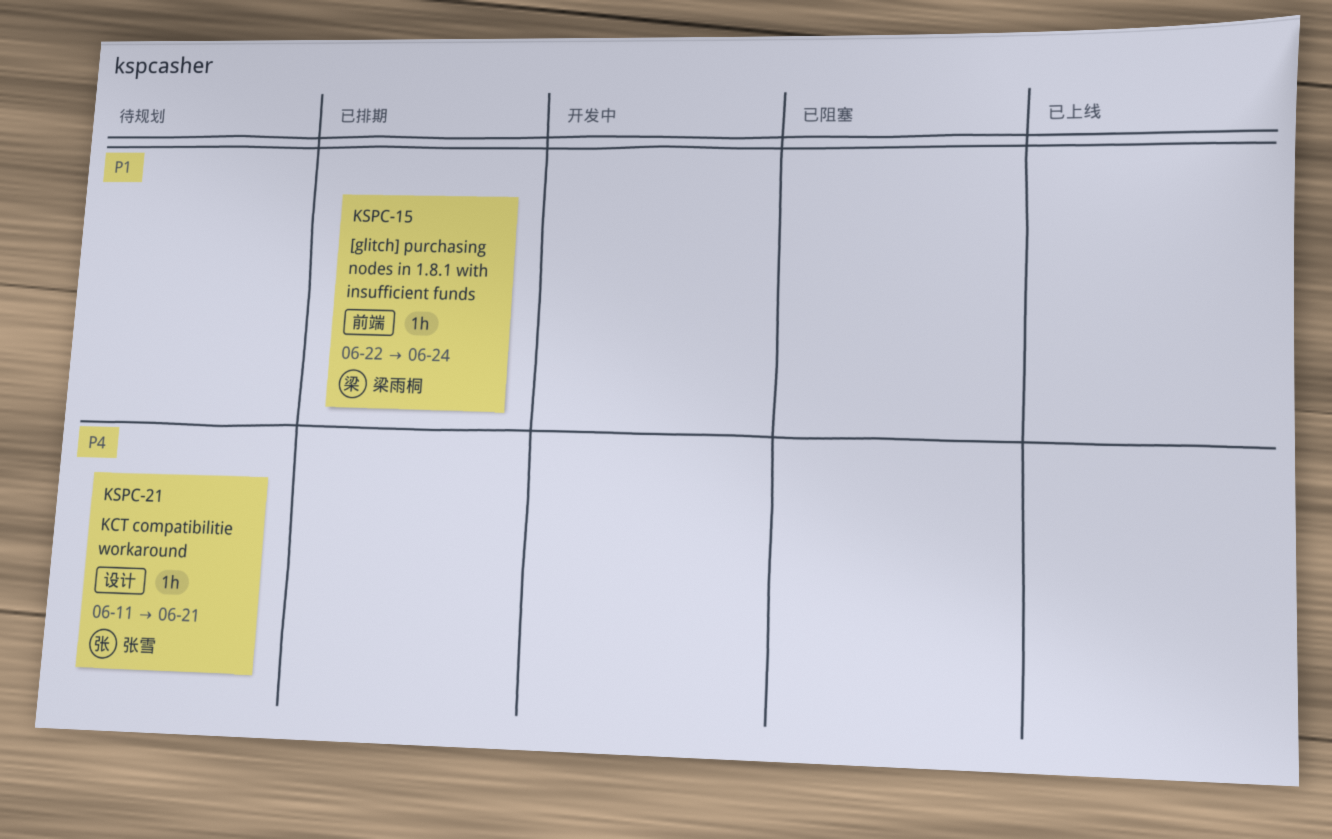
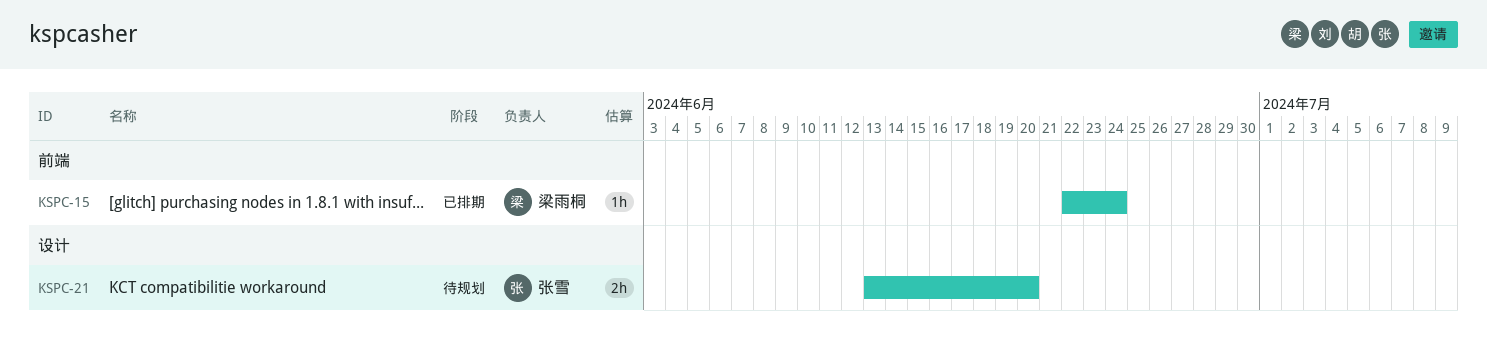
KSPC-21, estimate: 1h -> 2h
KSPC-21, start: Jun 11 -> Jun 13
KSPC-21, due: Jun 21 -> Jun 20

